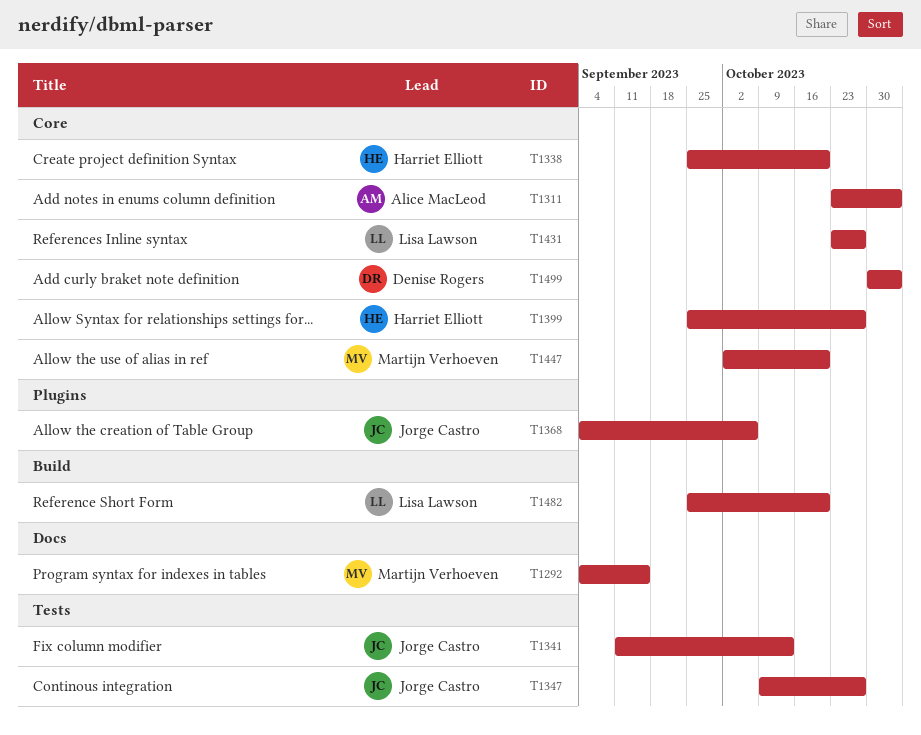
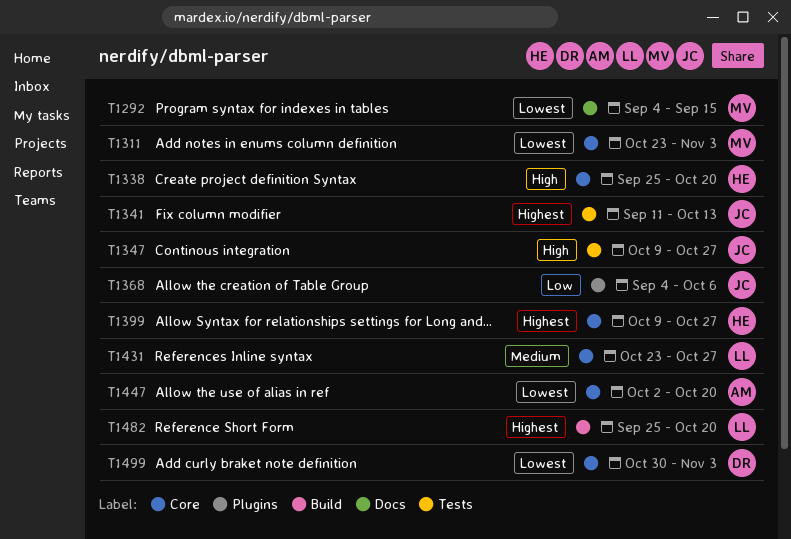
T1311, owner: Alice MacLeod -> Martijn Verhoeven
T1399, start: Sep 25 -> Oct 9
T1447, owner: Martijn Verhoeven -> Alice MacLeod

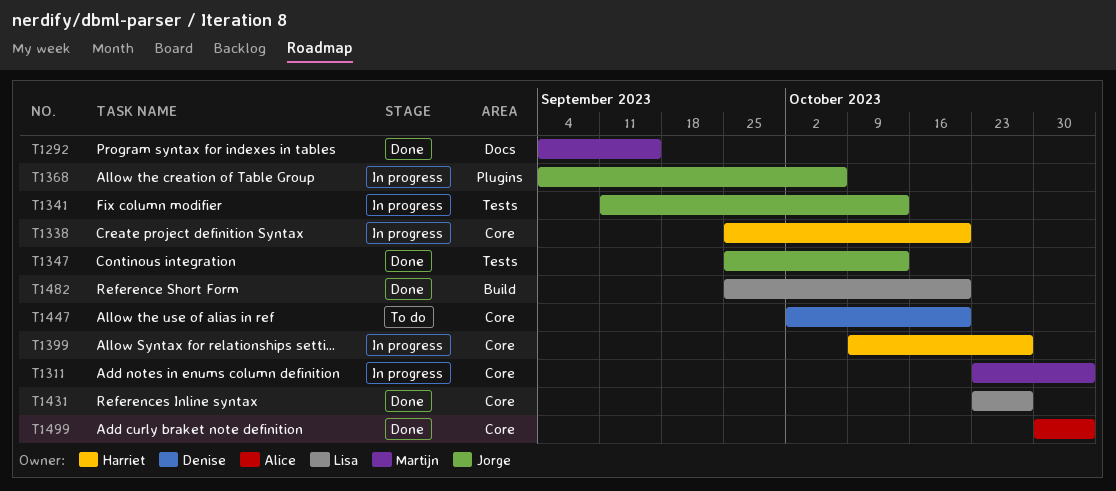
T1347, start: Oct 9 -> Sep 25
T1347, due: Oct 27 -> Oct 13
T1447, owner: Alice -> Denise
T1499, owner: Denise -> Alice

